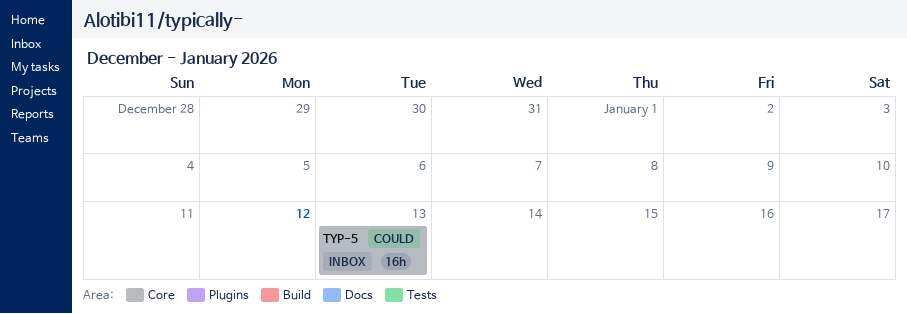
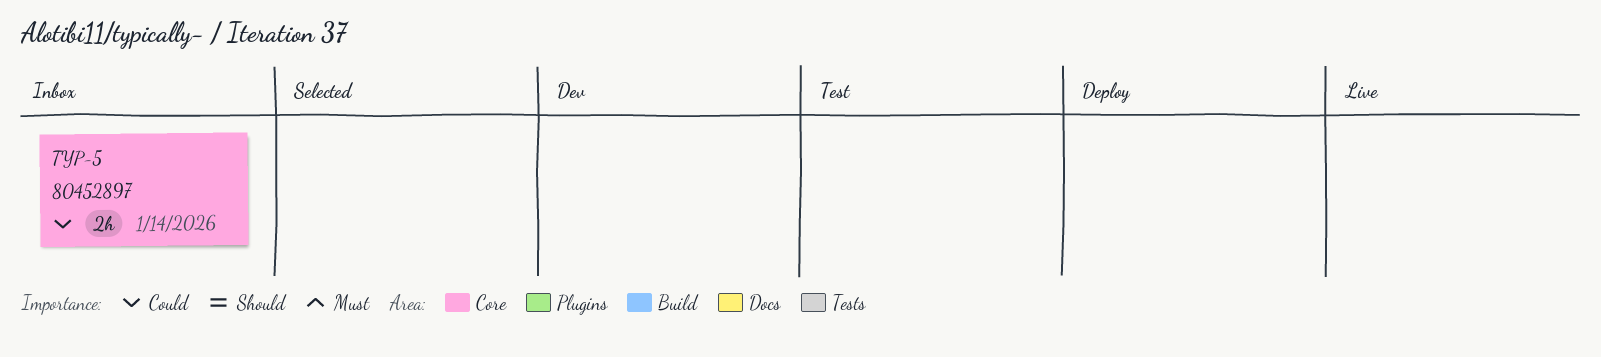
TYP-5, estimate: 16h -> 2h
TYP-5, due: Jan 13 -> Jan 14

